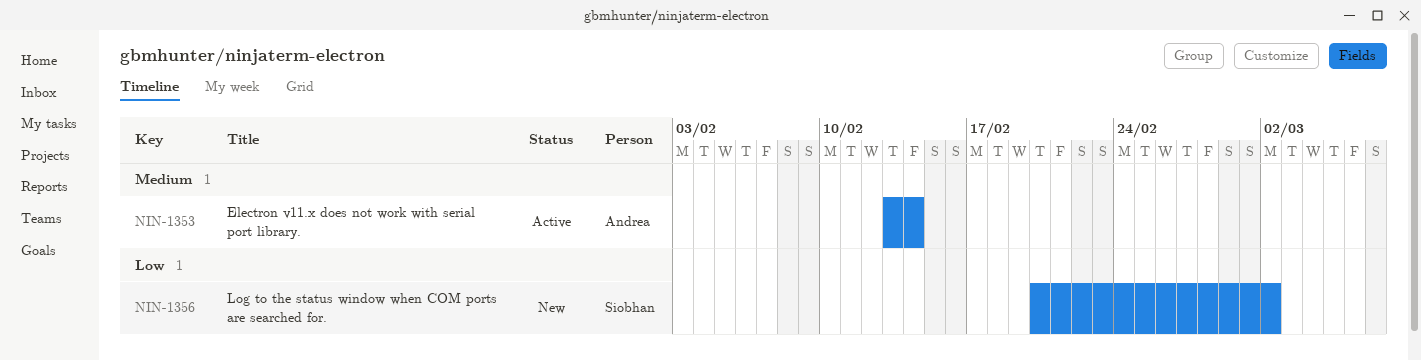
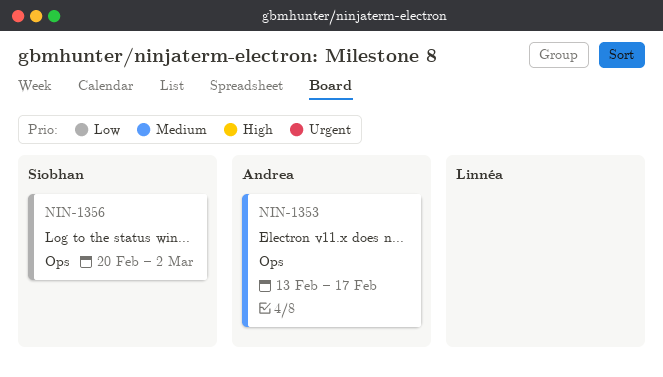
NIN-1353, due: Feb 14 -> Feb 17

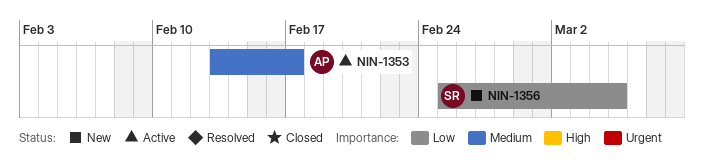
NIN-1356, start: Feb 20 -> Feb 25
NIN-1356, due: Mar 2 -> Mar 5

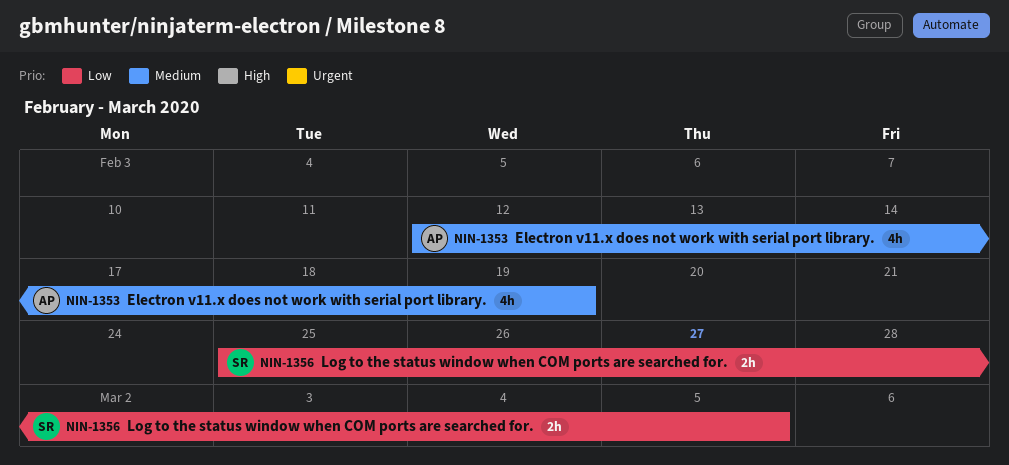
NIN-1353, start: Feb 13 -> Feb 12
NIN-1353, due: Feb 17 -> Feb 19

